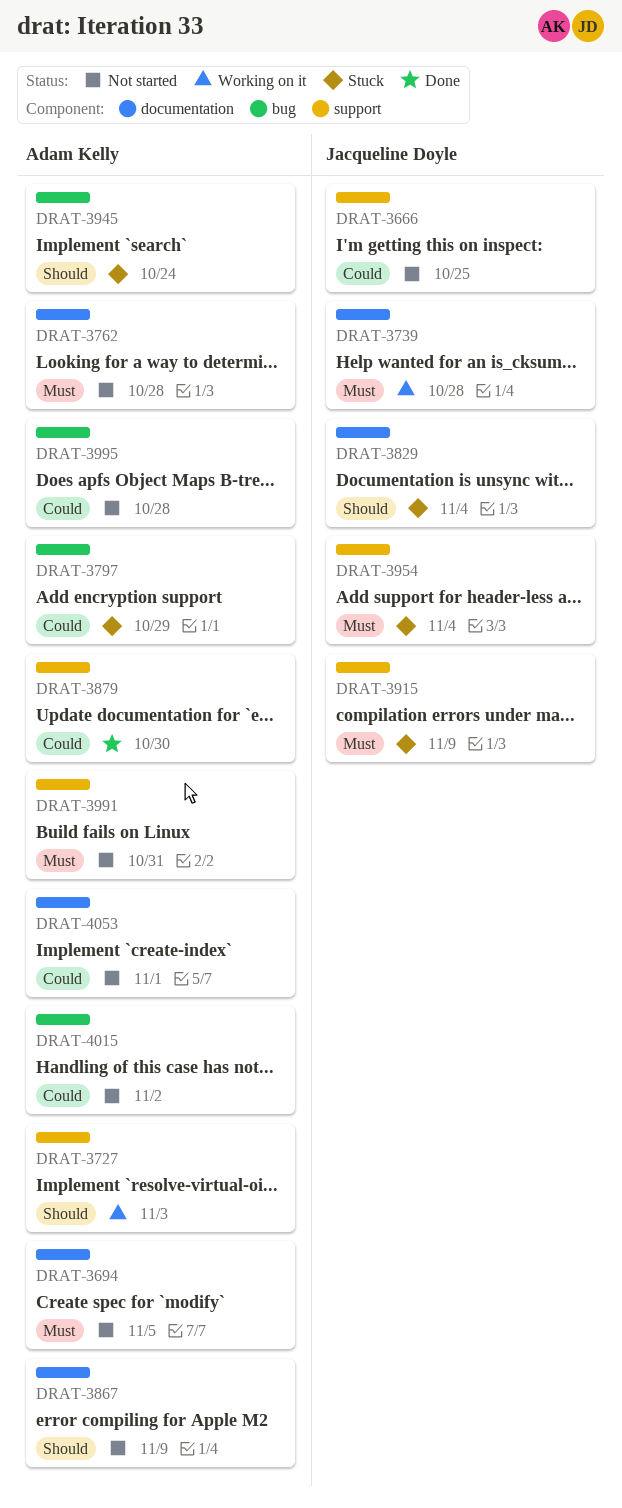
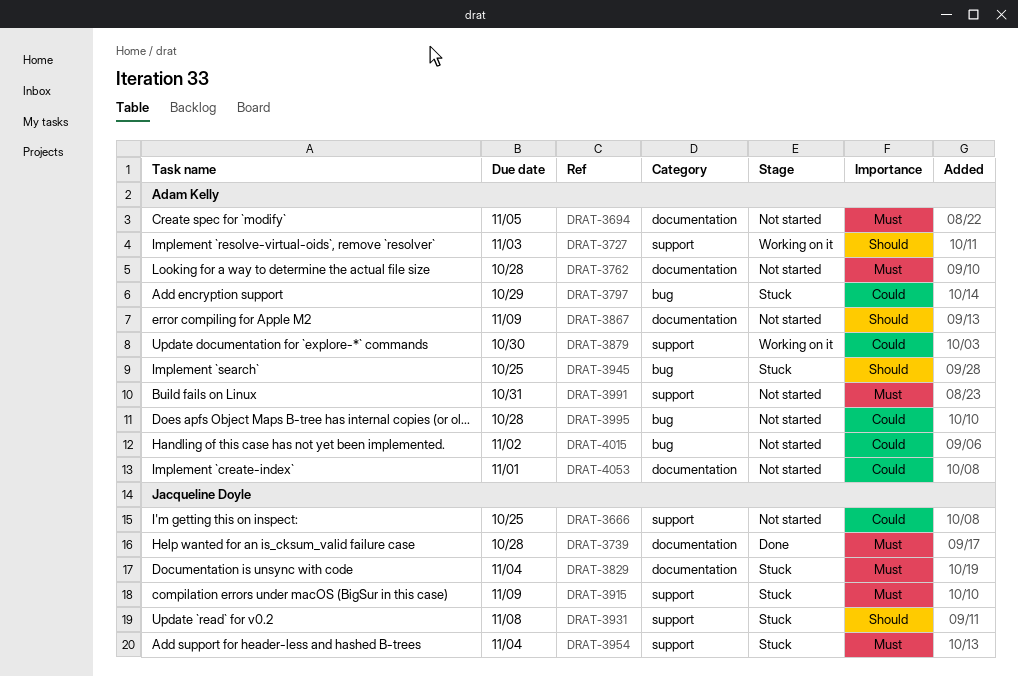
DRAT-3739, status: Working on it -> Done
DRAT-3829, priority: Should -> Must
DRAT-3879, status: Done -> Working on it
DRAT-3931: none -> present
DRAT-3945, due: Oct 24 -> Oct 25

